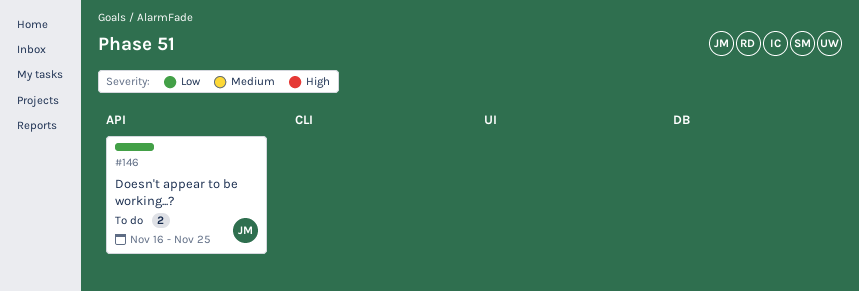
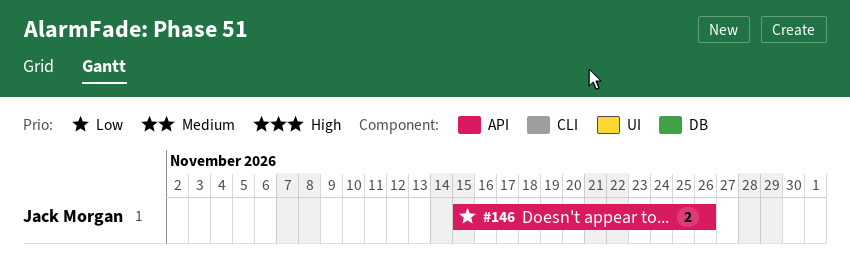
#146, start: Nov 16 -> Nov 15
#146, due: Nov 25 -> Nov 26

